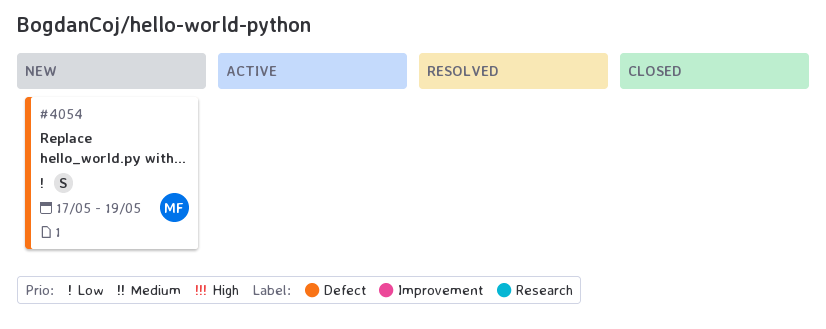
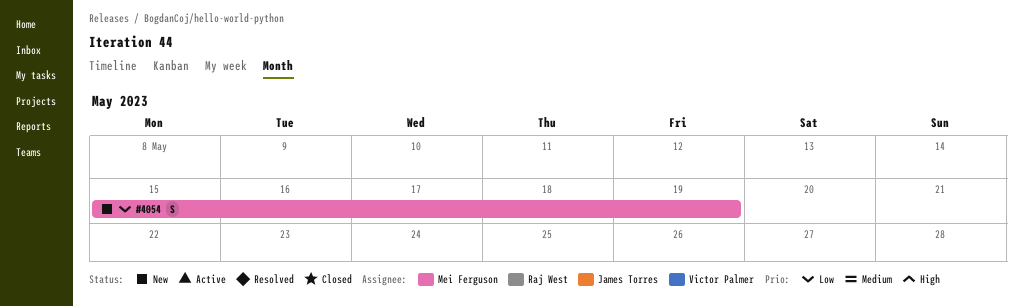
#4054, start: May 17 -> May 15

